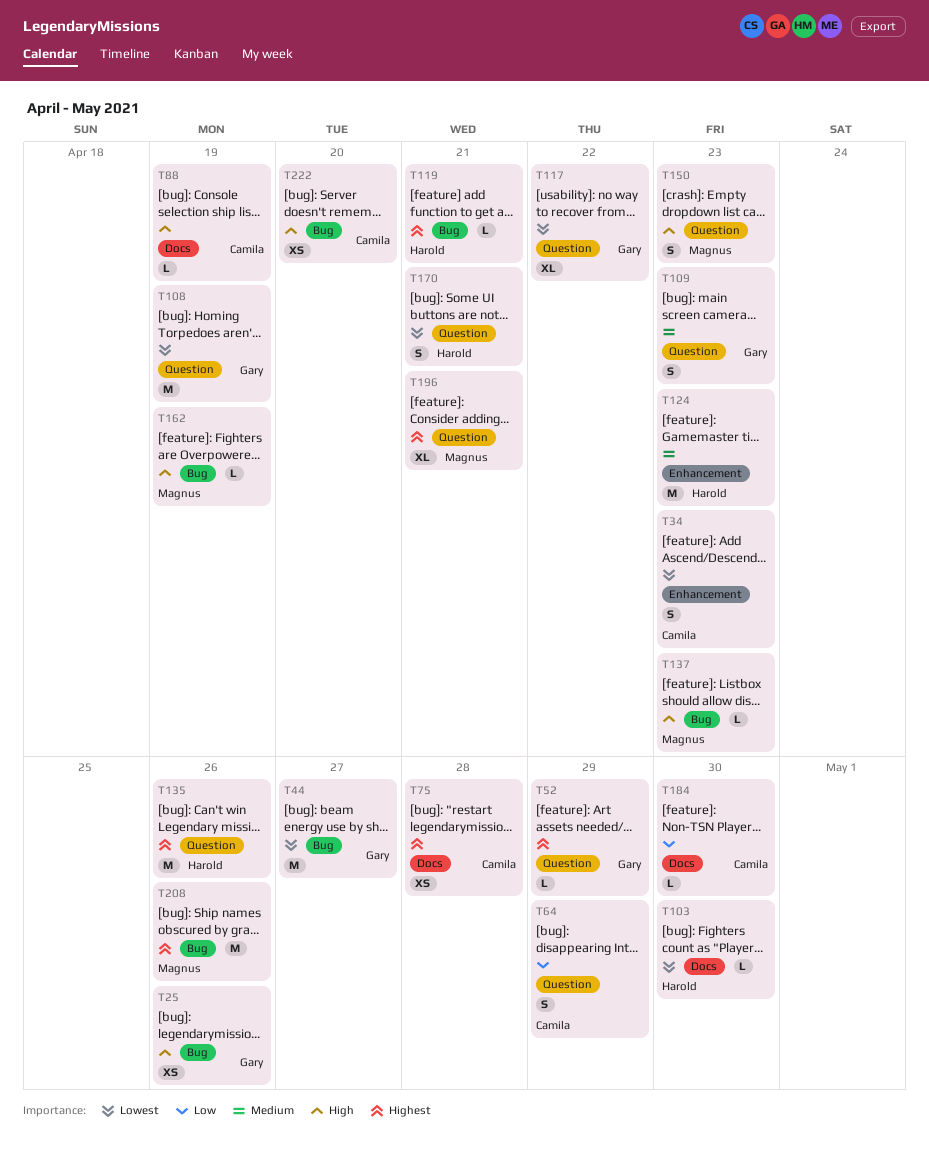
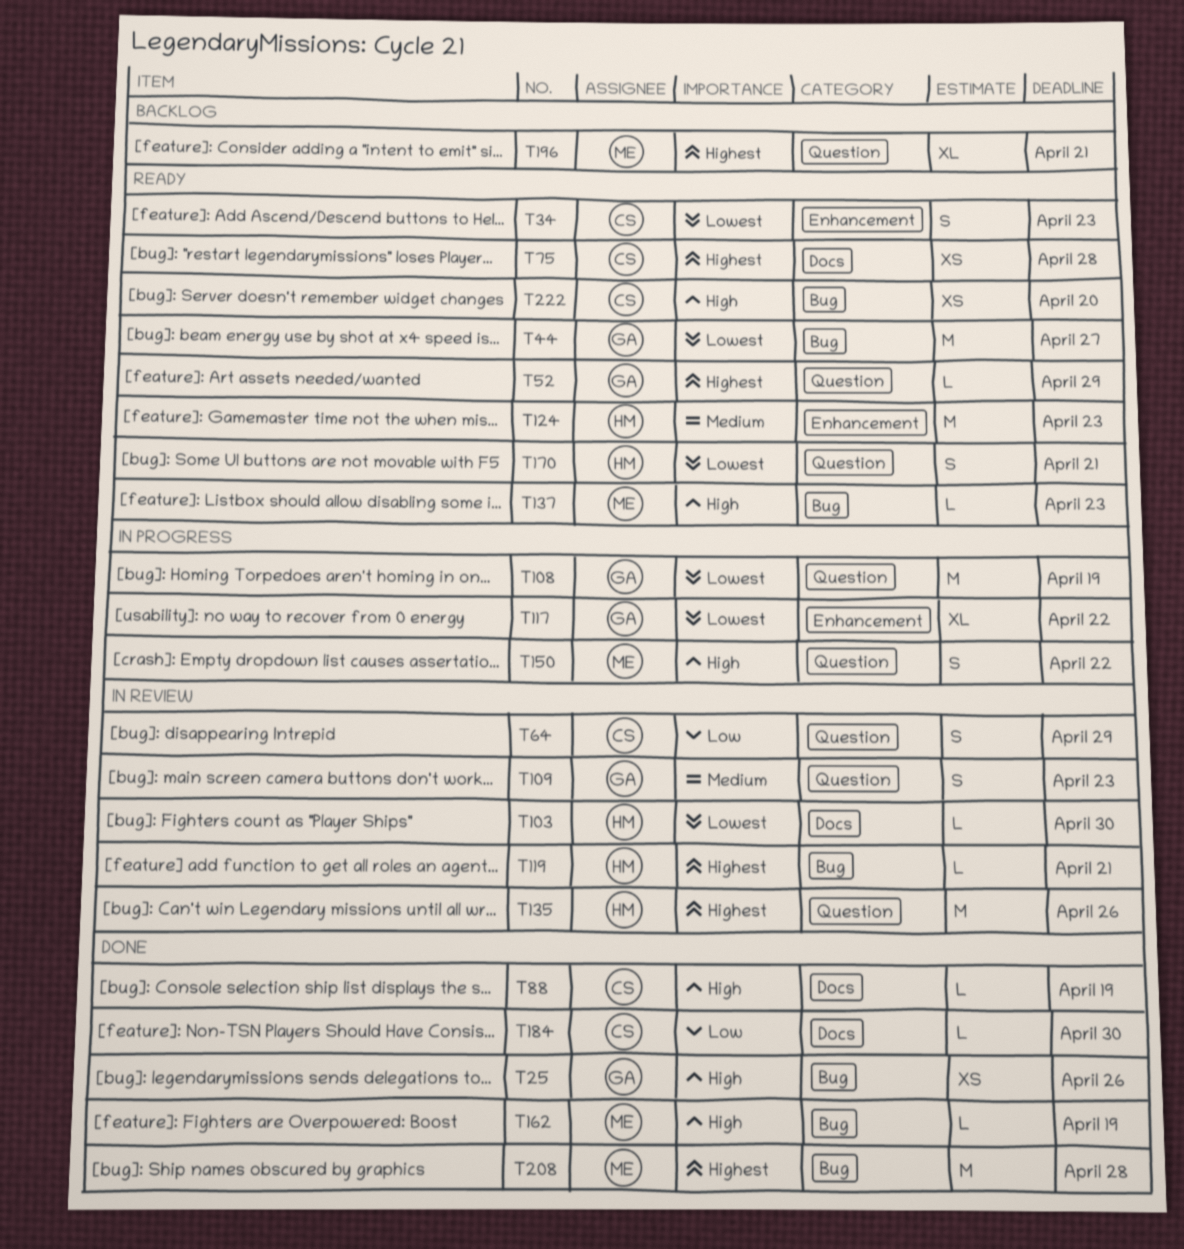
T117, label: Question -> Enhancement
T150, due: Apr 23 -> Apr 22
T208, due: Apr 26 -> Apr 28

